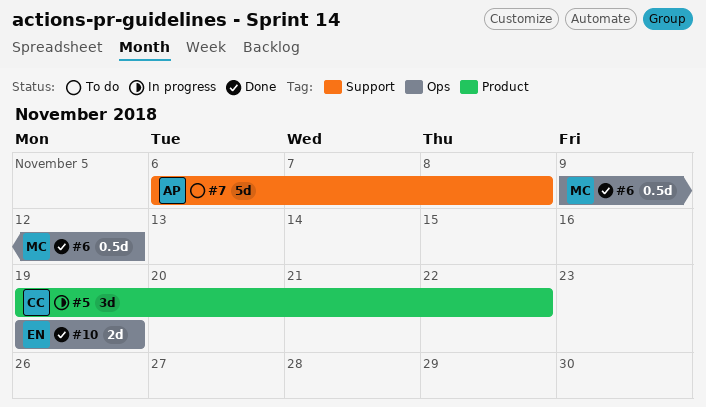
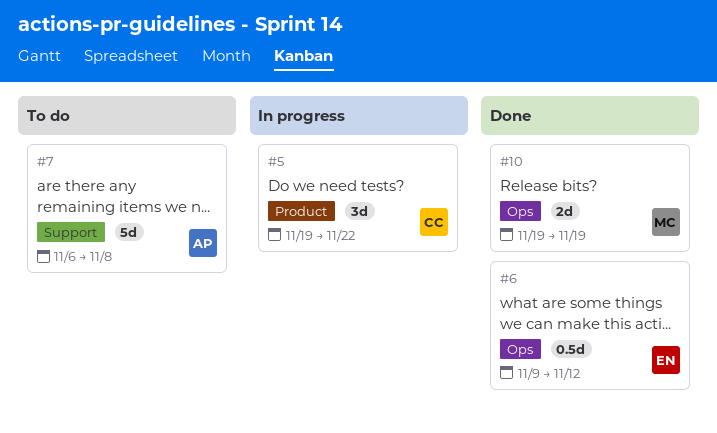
#6, owner: MC -> EN
#10, owner: EN -> MC

